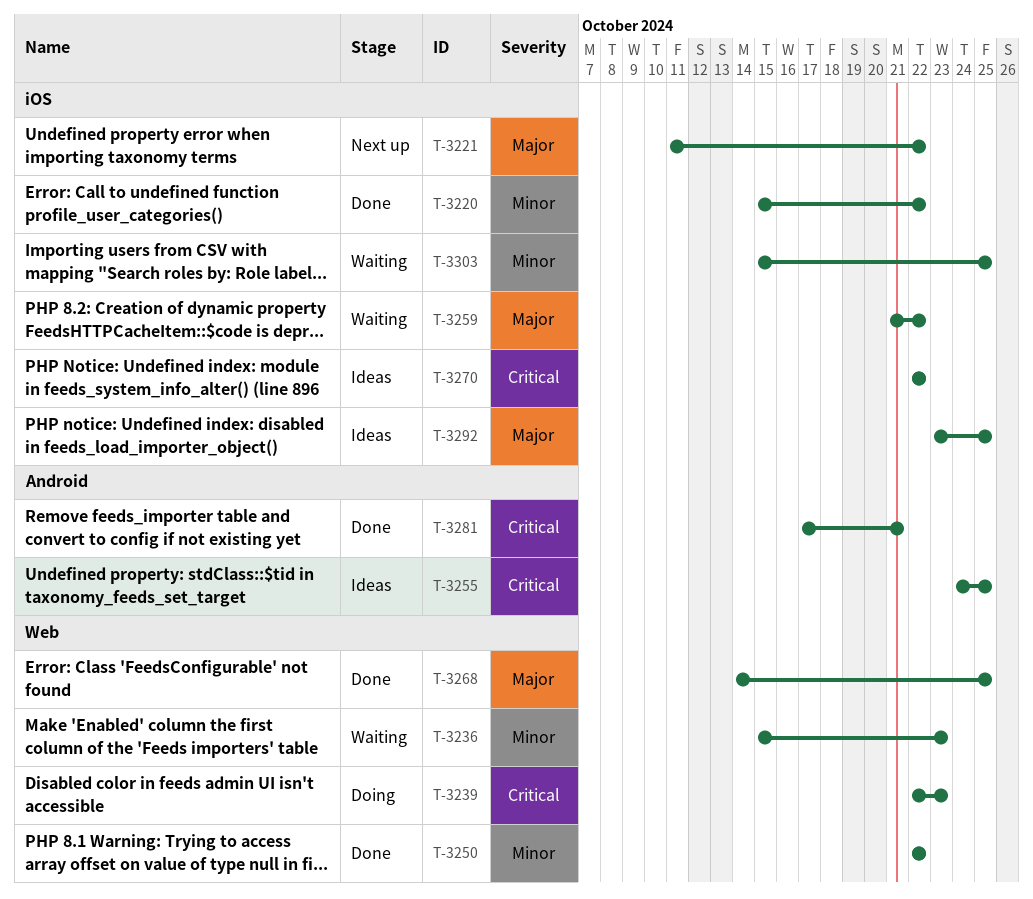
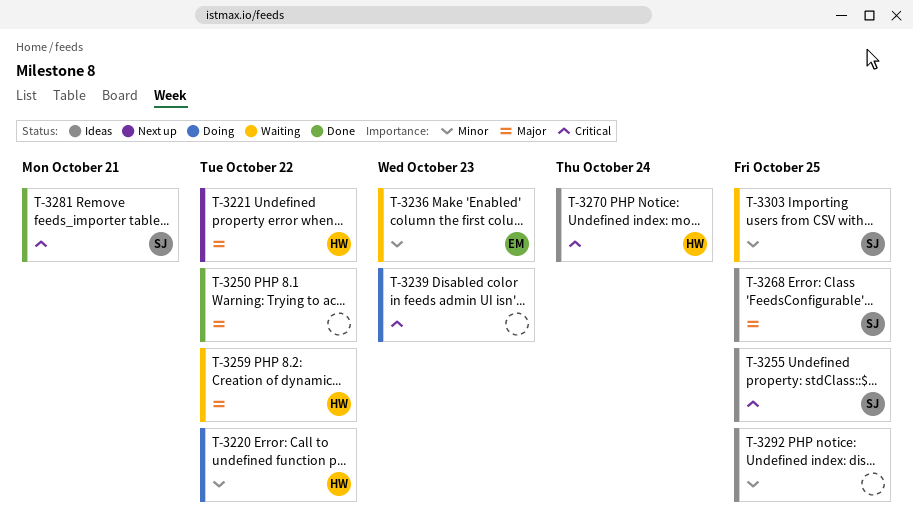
T-3220, status: Done -> Doing
T-3250, priority: Minor -> Major
T-3268, status: Done -> Ideas
T-3270, due: Oct 22 -> Oct 24
T-3292, priority: Major -> Minor

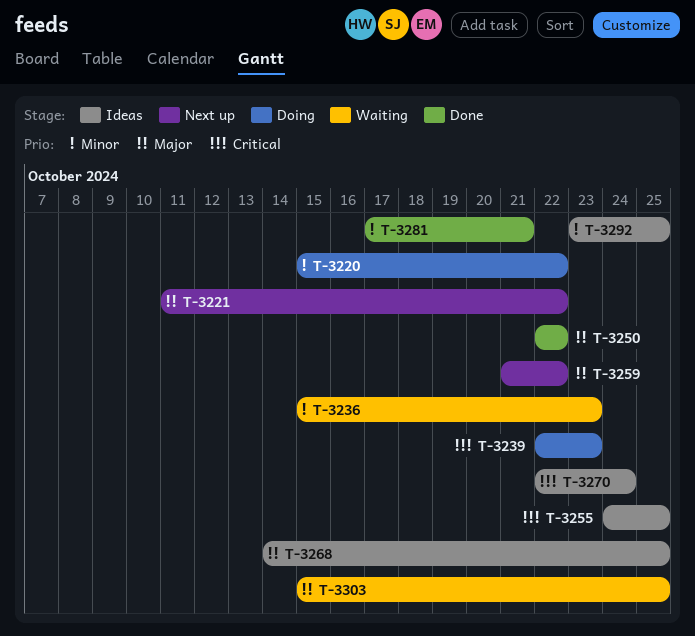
T-3259, status: Waiting -> Next up
T-3281, priority: Critical -> Minor
T-3303, priority: Minor -> Major

